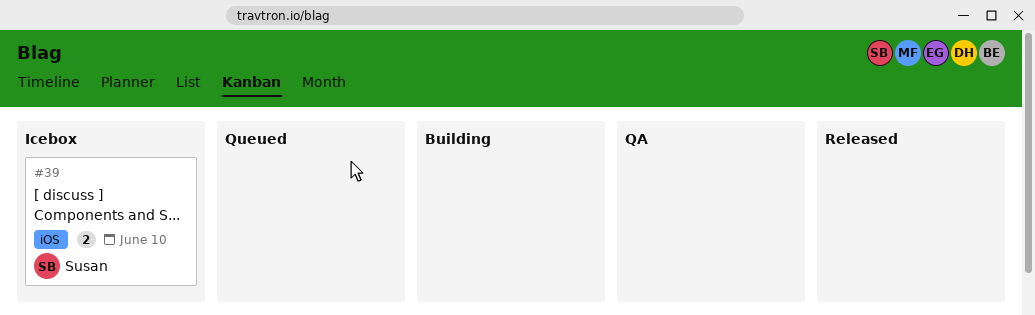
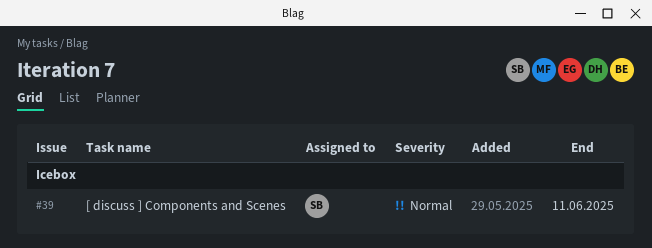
#39, due: Jun 10 -> Jun 11

